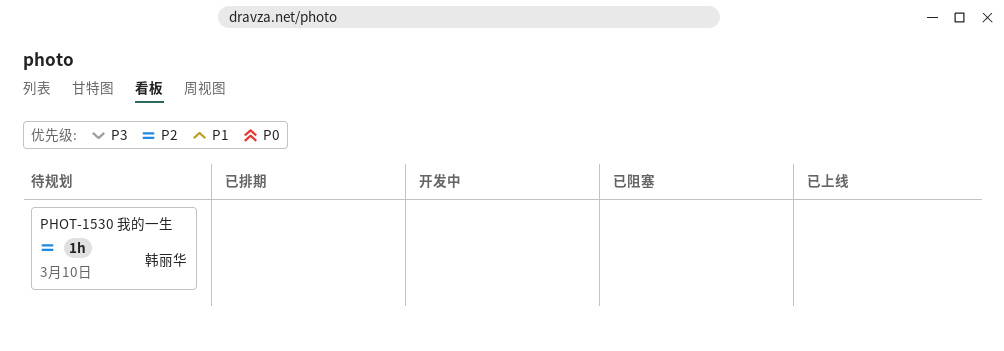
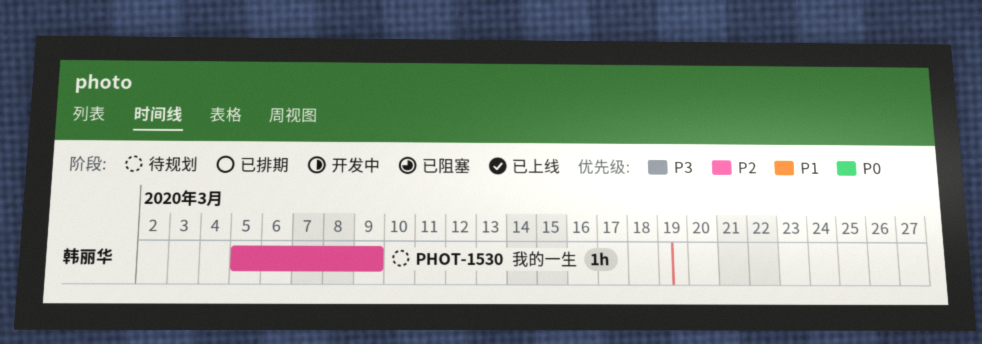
PHOT-1530, due: Mar 10 -> Mar 9

